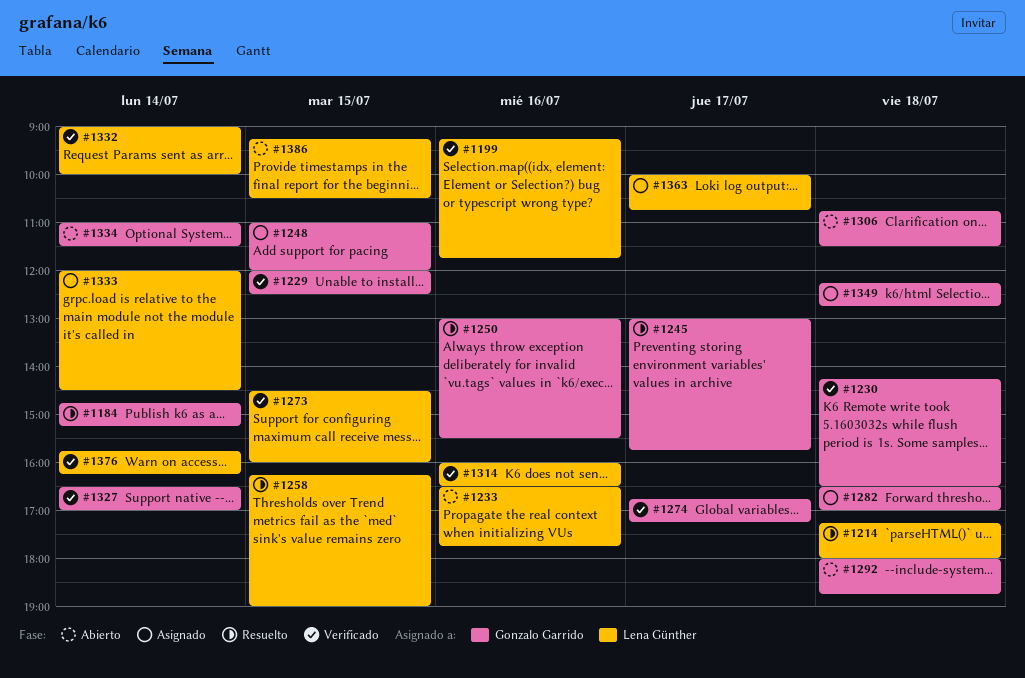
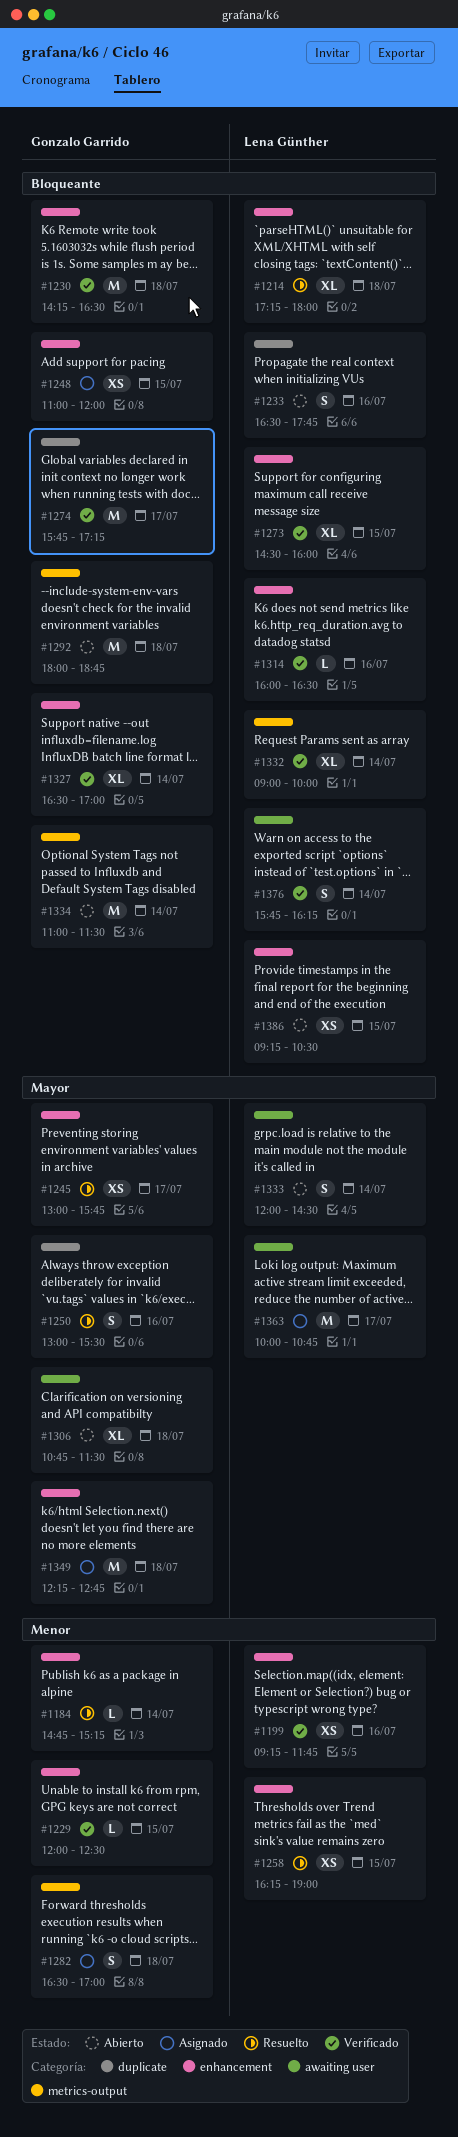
#1274, begins: 16:45 -> 15:45
#1333, status: Asignado -> Abierto

